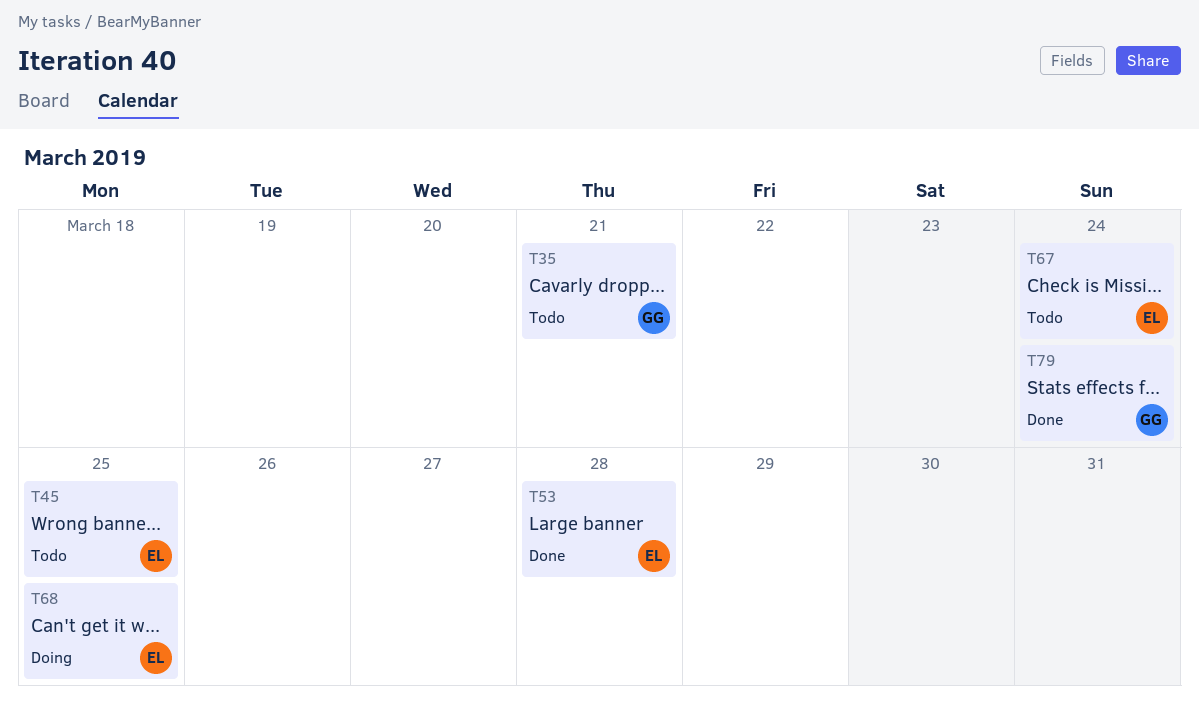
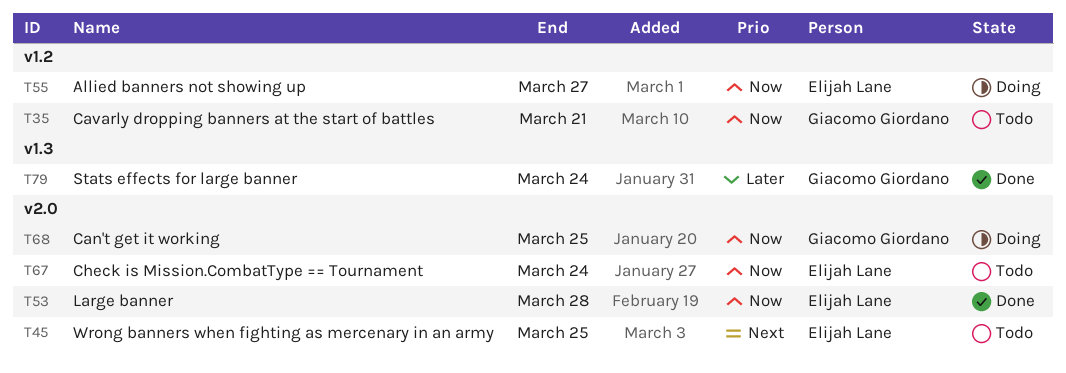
T55: none -> present
T68, owner: Elijah Lane -> Giacomo Giordano

